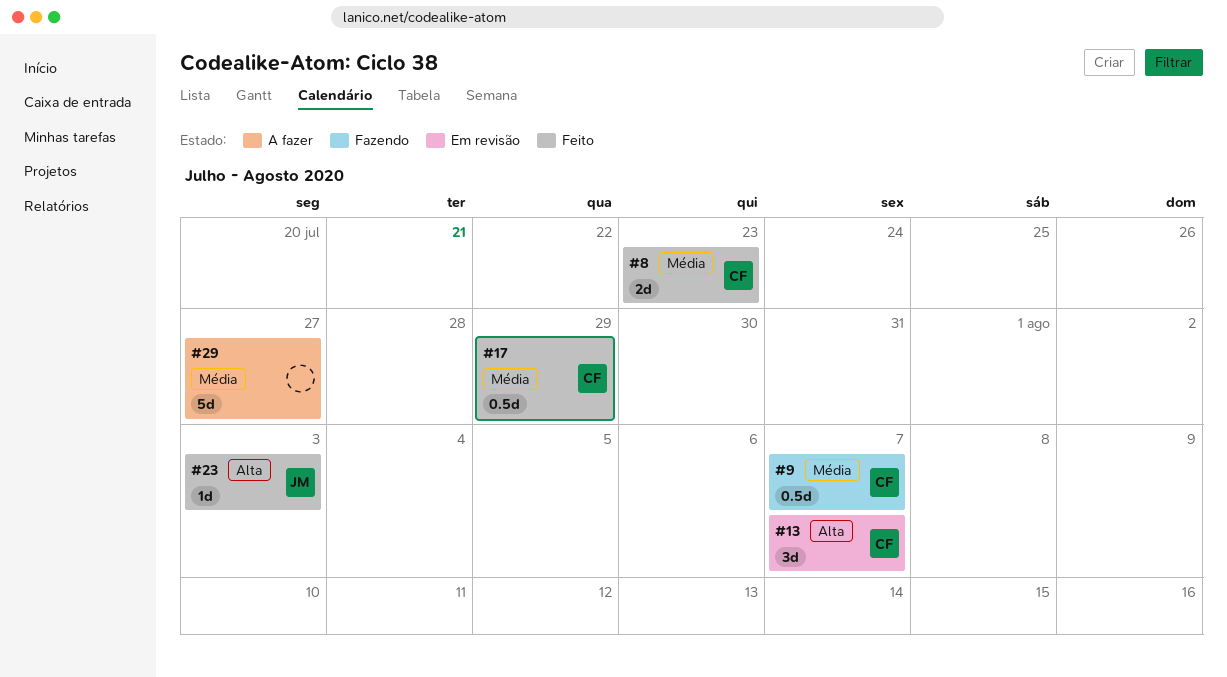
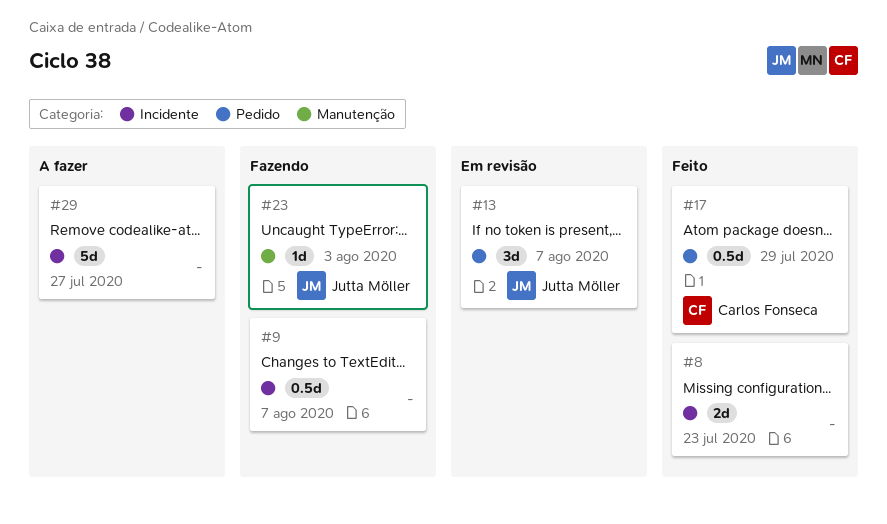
#8, owner: Carlos Fonseca -> none
#9, owner: Carlos Fonseca -> none
#13, owner: Carlos Fonseca -> Jutta Möller
#23, status: Feito -> Fazendo

